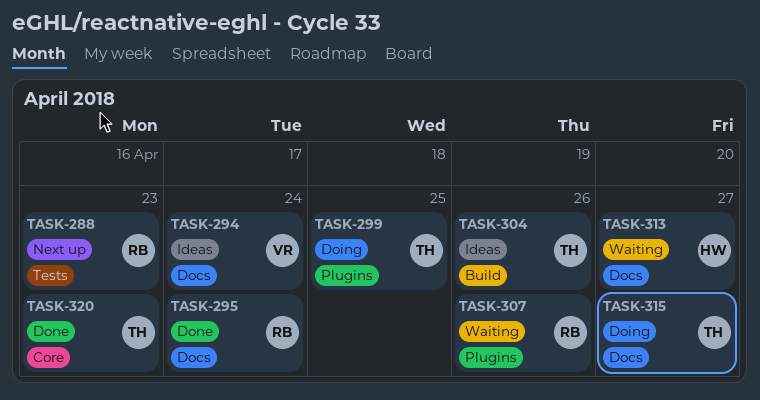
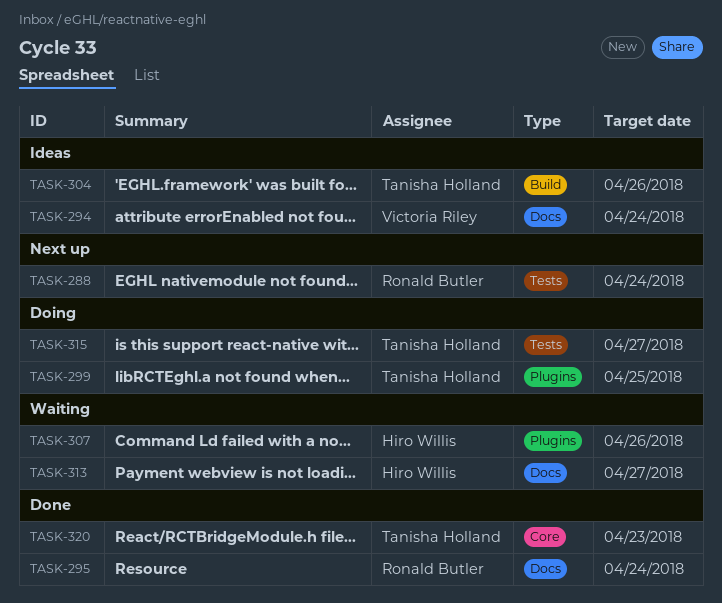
TASK-288, due: Apr 23 -> Apr 24
TASK-307, owner: Ronald Butler -> Hiro Willis
TASK-315, label: Docs -> Tests

